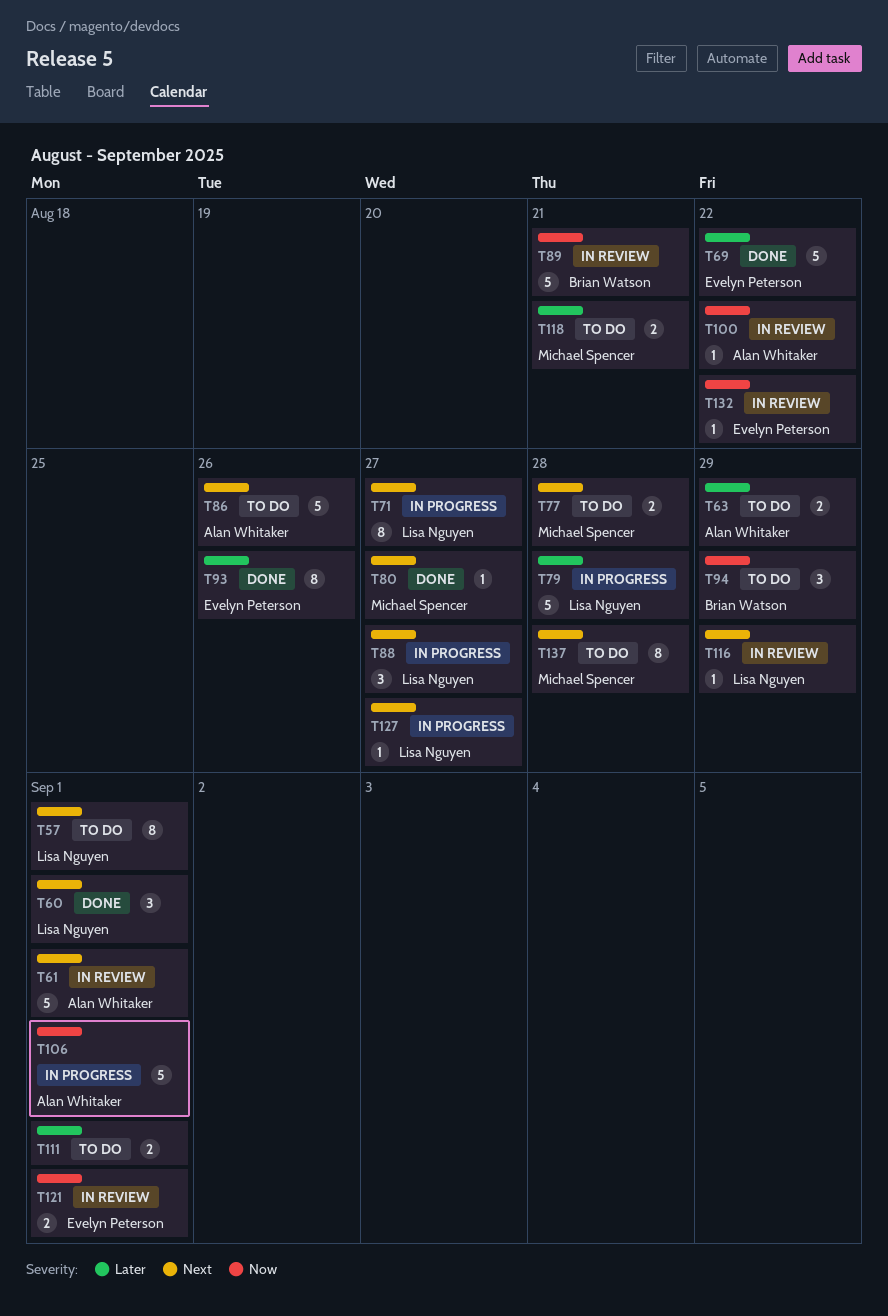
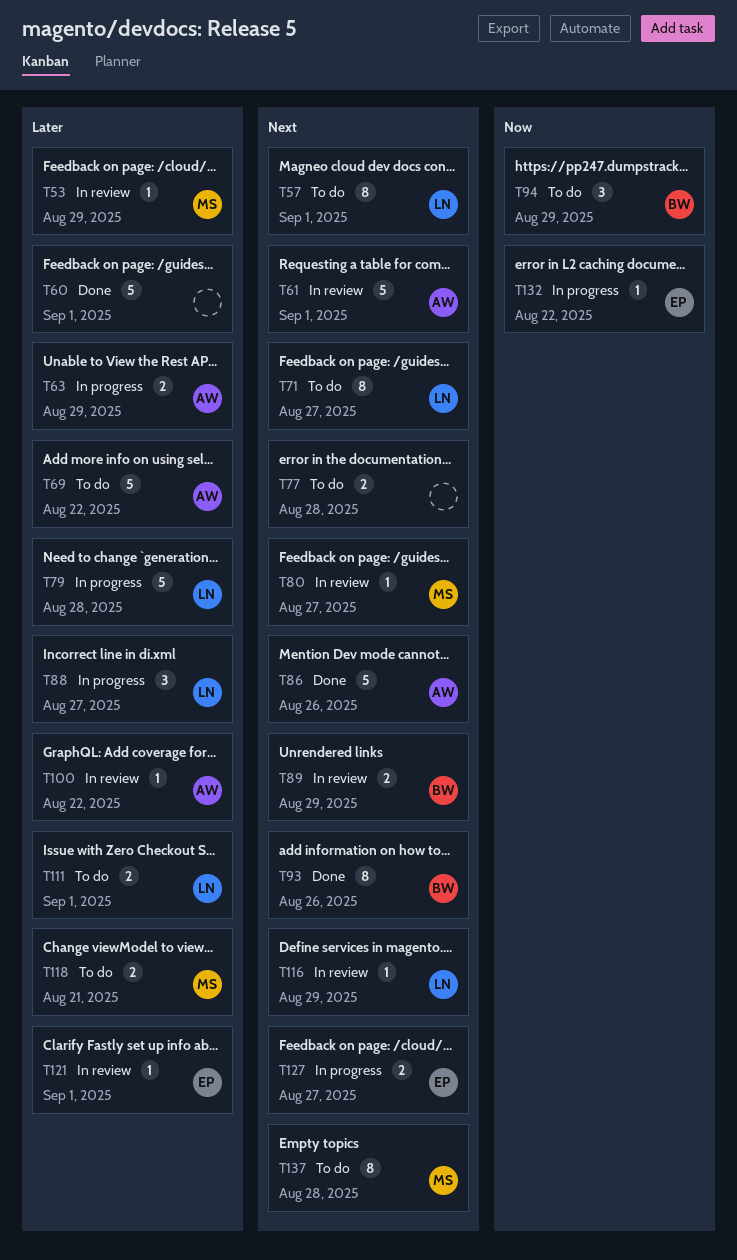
T53: none -> present
T60, owner: Lisa Nguyen -> none
T60, priority: Next -> Later
T60, estimate: 3 -> 5
T63, status: To do -> In progress
T69, status: Done -> To do
T69, owner: Evelyn Peterson -> Alan Whitaker
T71, status: In progress -> To do
T77, owner: Michael Spencer -> none
T80, status: Done -> In review
T86, status: To do -> Done
T88, priority: Next -> Later
T89, priority: Now -> Next
T89, estimate: 5 -> 2
T89, due: Aug 21 -> Aug 29
T93, owner: Evelyn Peterson -> Brian Watson
T93, priority: Later -> Next
T100, priority: Now -> Later
T106: present -> none
T111, owner: none -> Lisa Nguyen
T121, priority: Now -> Later
T121, estimate: 2 -> 1
T127, owner: Lisa Nguyen -> Evelyn Peterson
T127, estimate: 1 -> 2
T132, status: In review -> In progress

